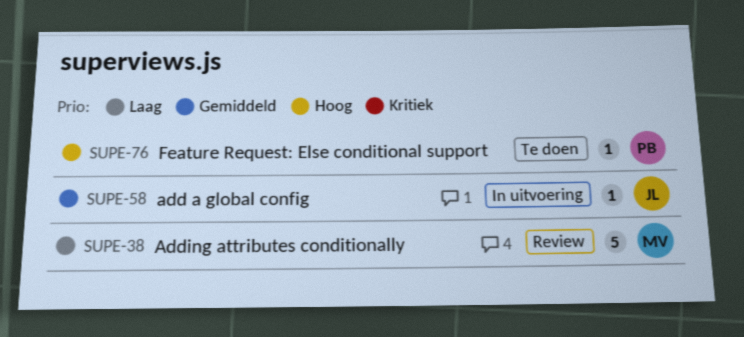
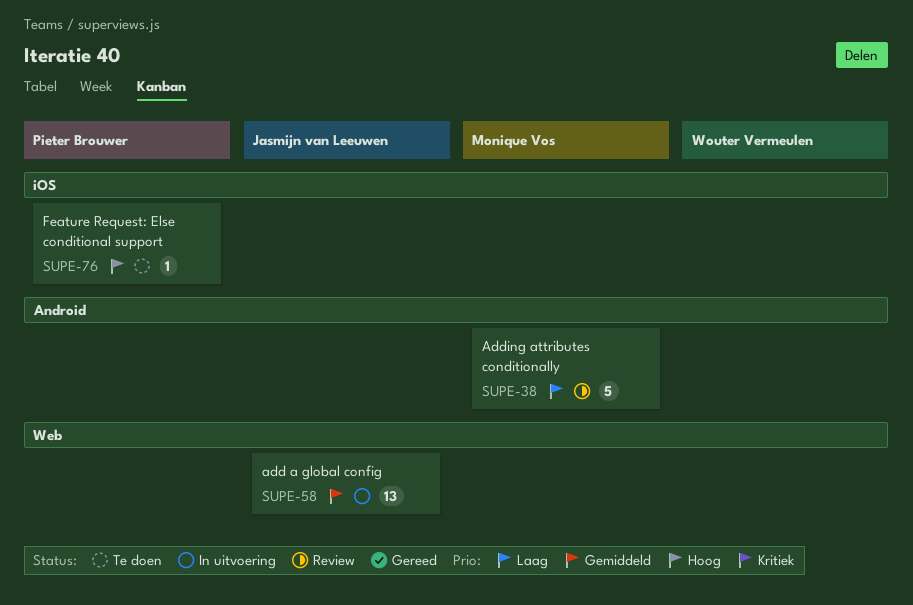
SUPE-58, estimate: 1 -> 13

